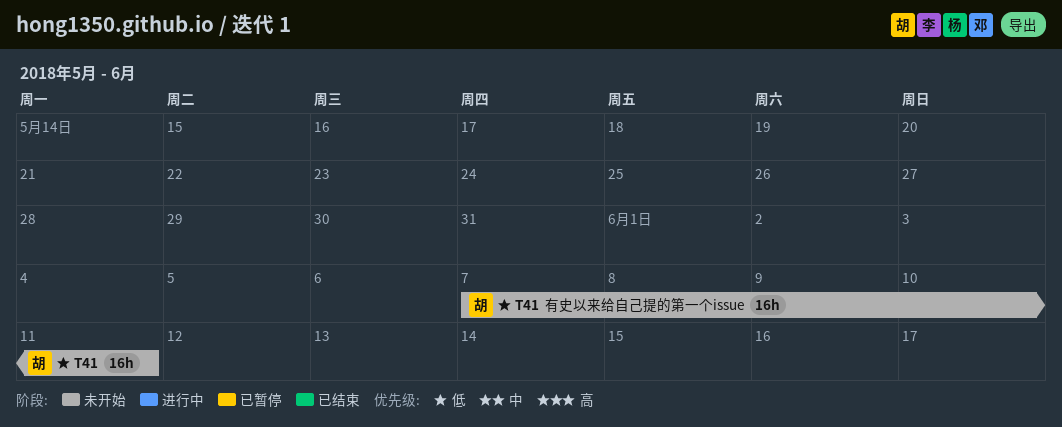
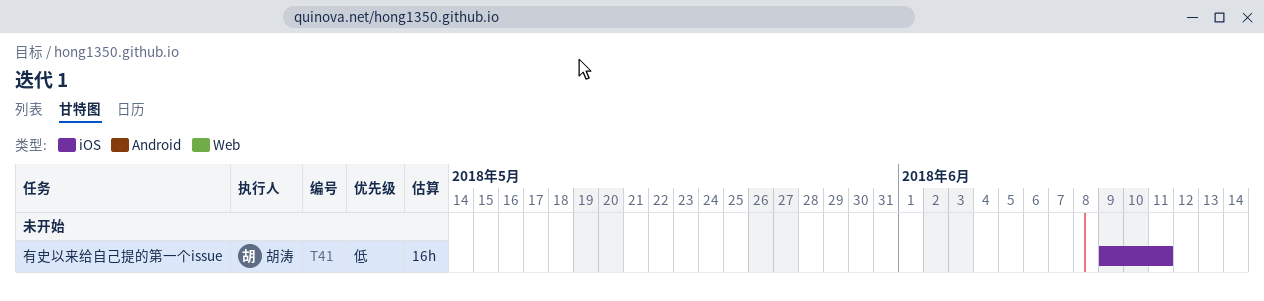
T41, start: Jun 7 -> Jun 9

